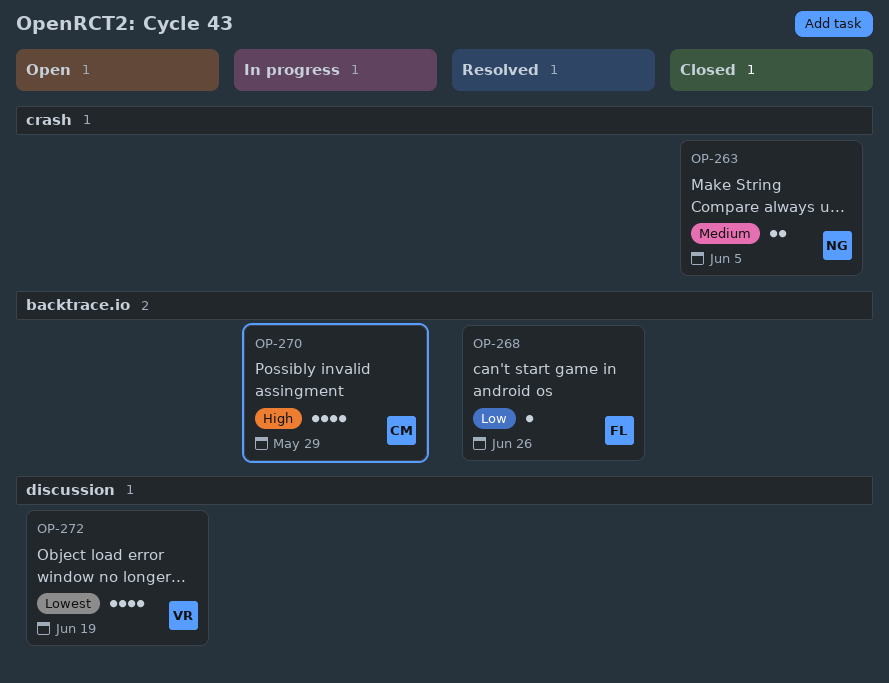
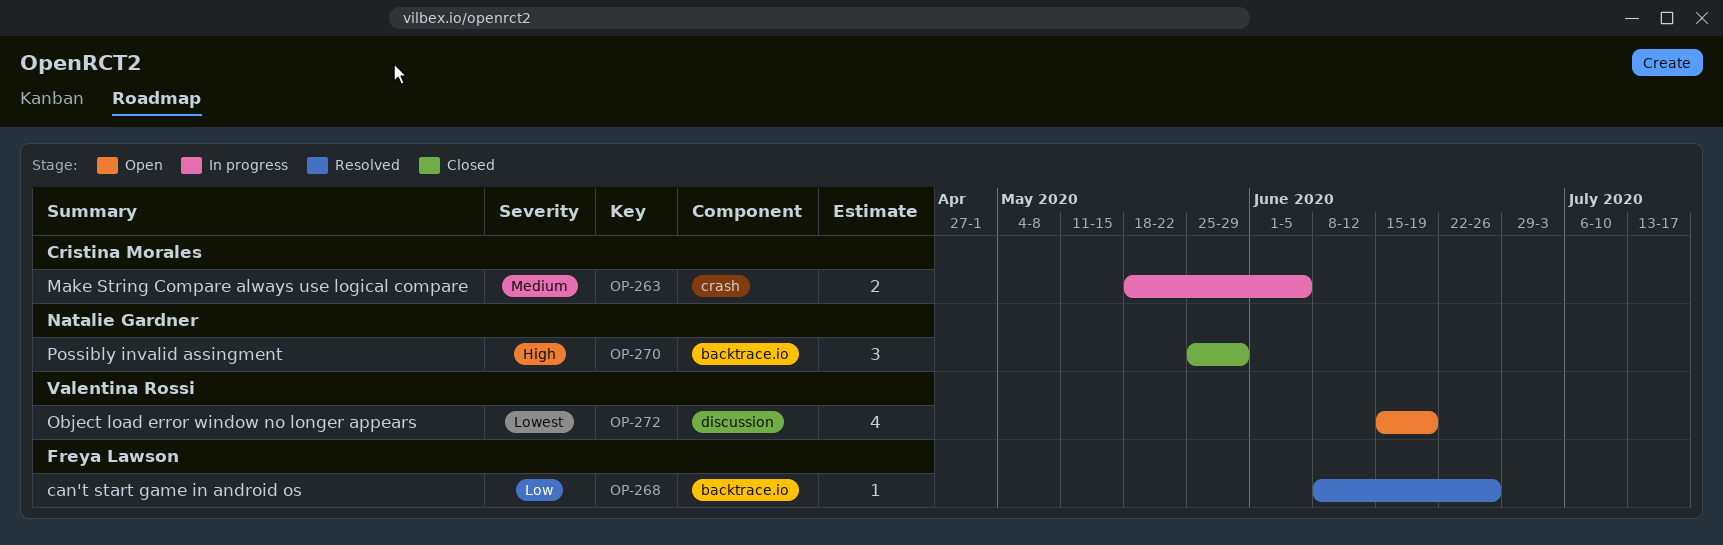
OP-263, status: Closed -> In progress
OP-263, owner: Natalie Gardner -> Cristina Morales
OP-270, status: In progress -> Closed
OP-270, owner: Cristina Morales -> Natalie Gardner
OP-270, estimate: 4 -> 3

